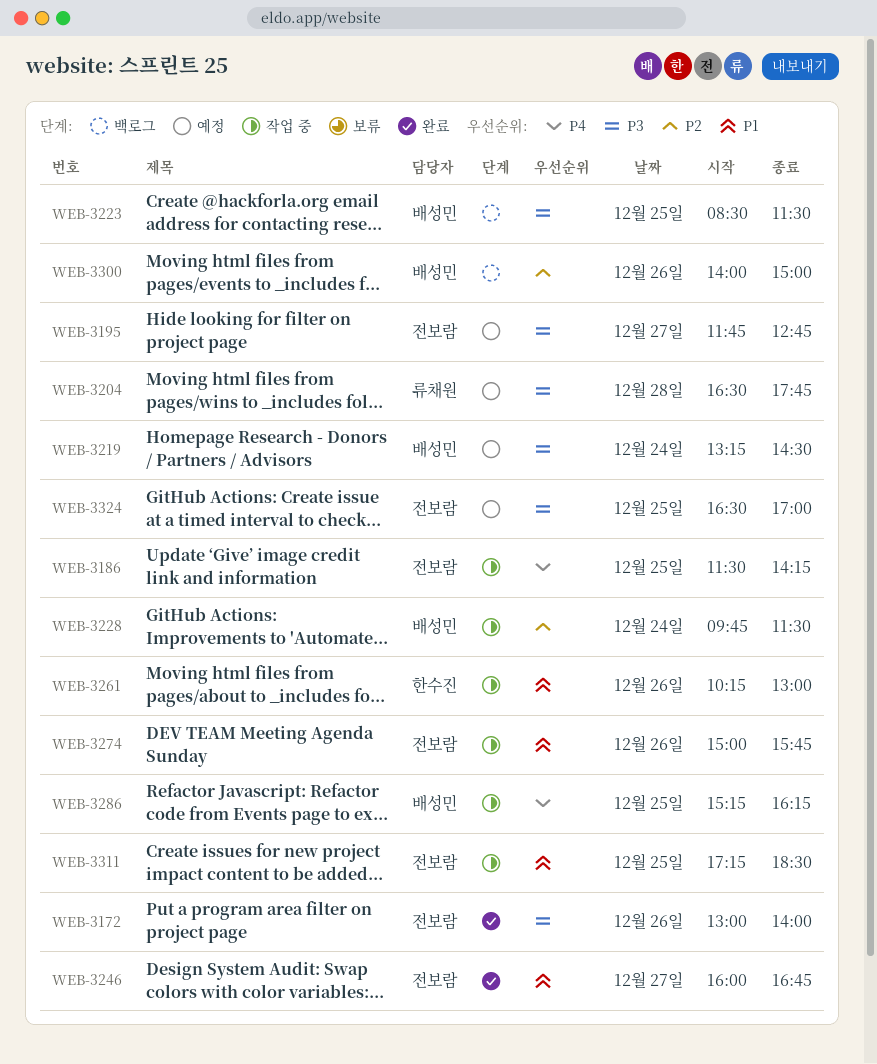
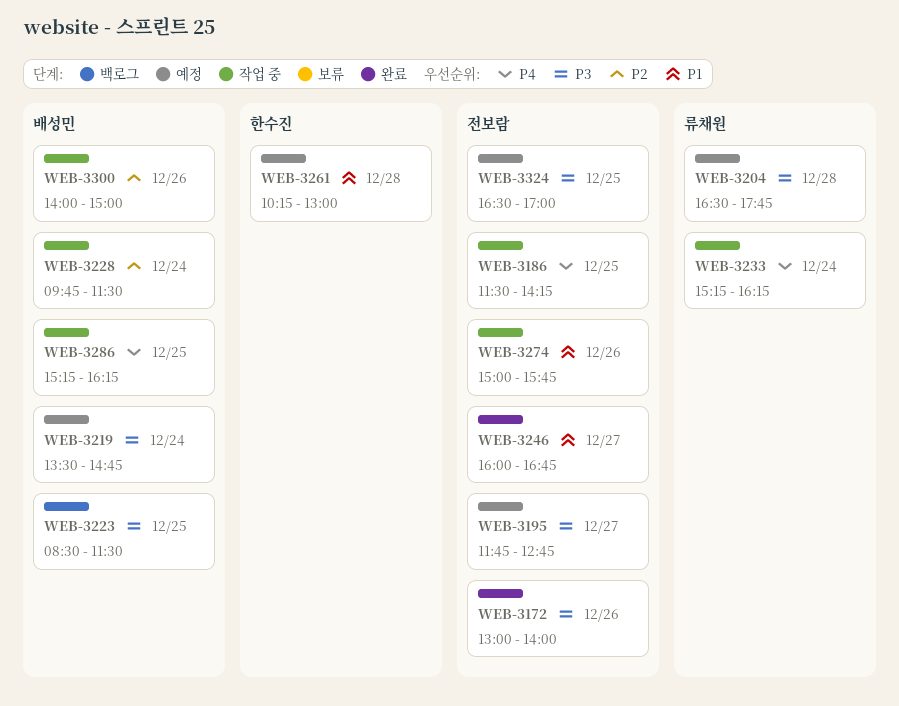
WEB-3219, begins: 13:15 -> 13:30
WEB-3219, ends: 14:30 -> 14:45
WEB-3233: none -> present
WEB-3261, status: 작업 중 -> 예정
WEB-3261, day: Dec 26 -> Dec 28
WEB-3300, status: 백로그 -> 작업 중
WEB-3311: present -> none

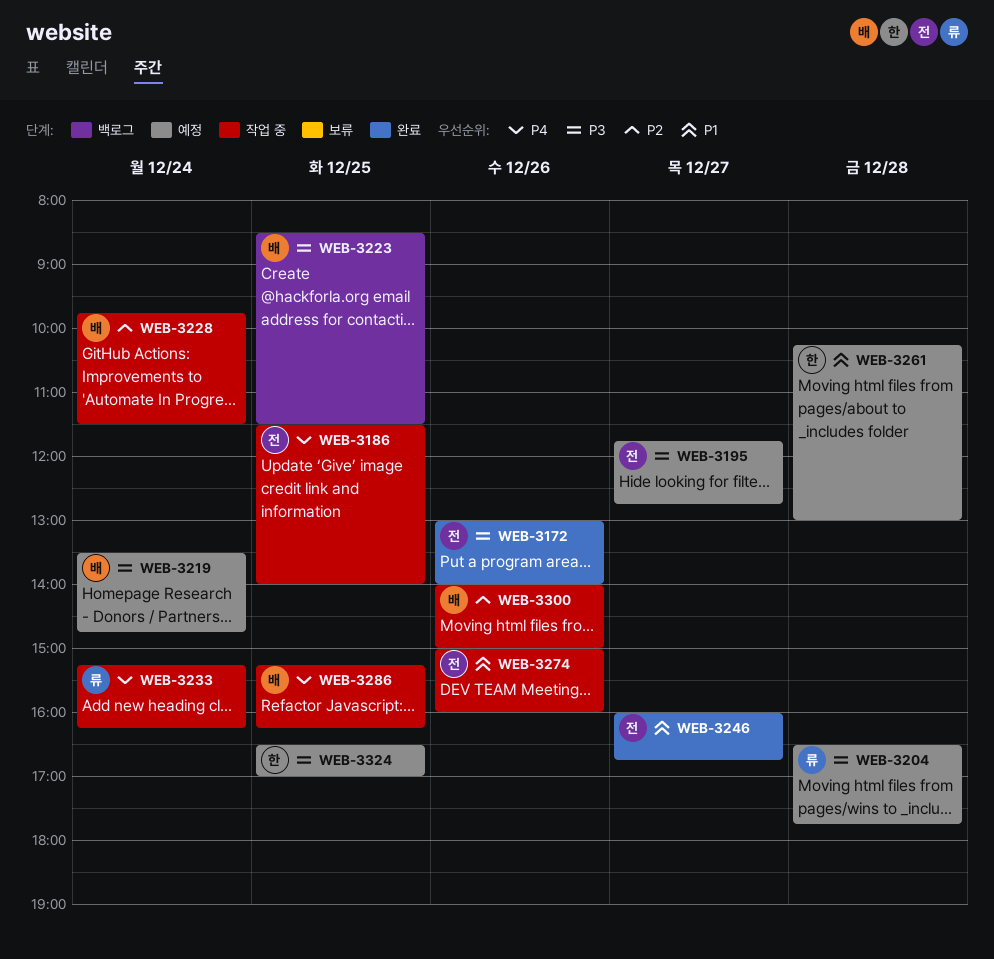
WEB-3186, ends: 14:15 -> 14:00
WEB-3274, ends: 15:45 -> 16:00
WEB-3324, owner: 전보람 -> 한수진

